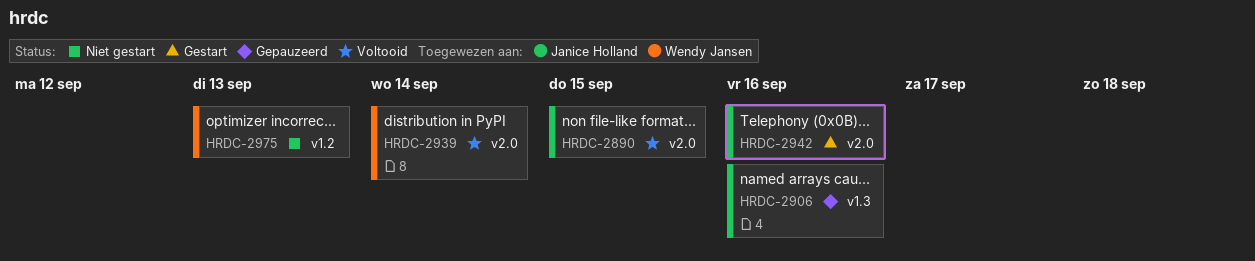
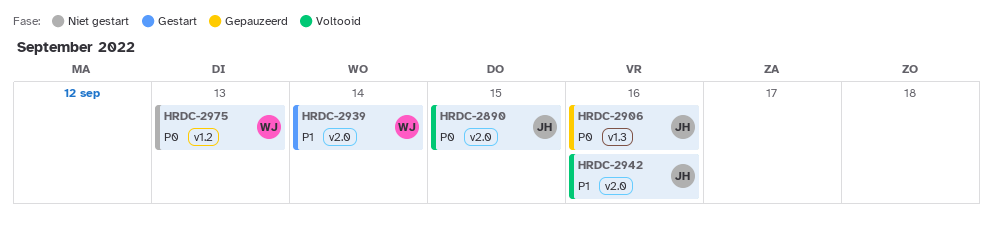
HRDC-2939, status: Voltooid -> Gestart
HRDC-2942, status: Gestart -> Voltooid

